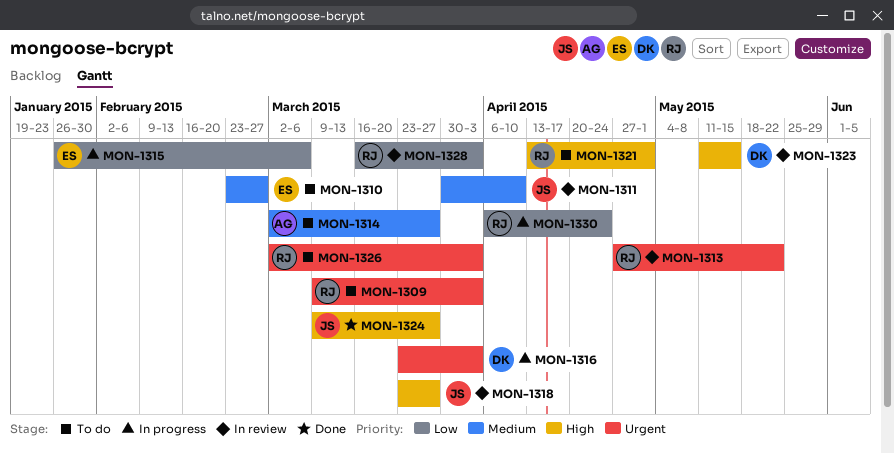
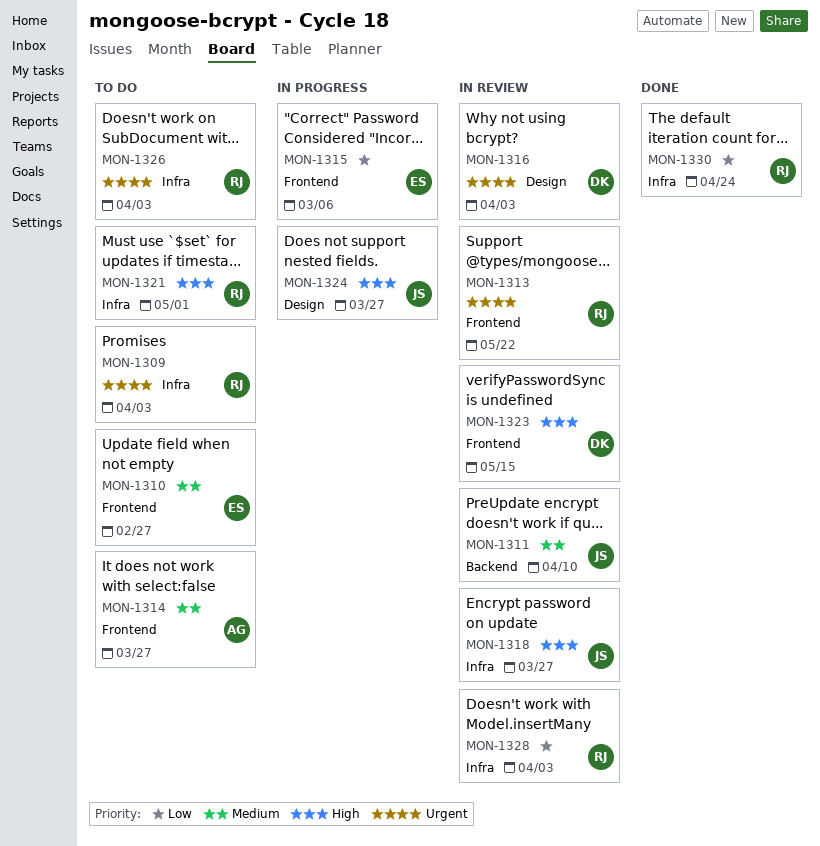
MON-1316, status: In progress -> In review
MON-1324, status: Done -> In progress
MON-1330, status: In progress -> Done

